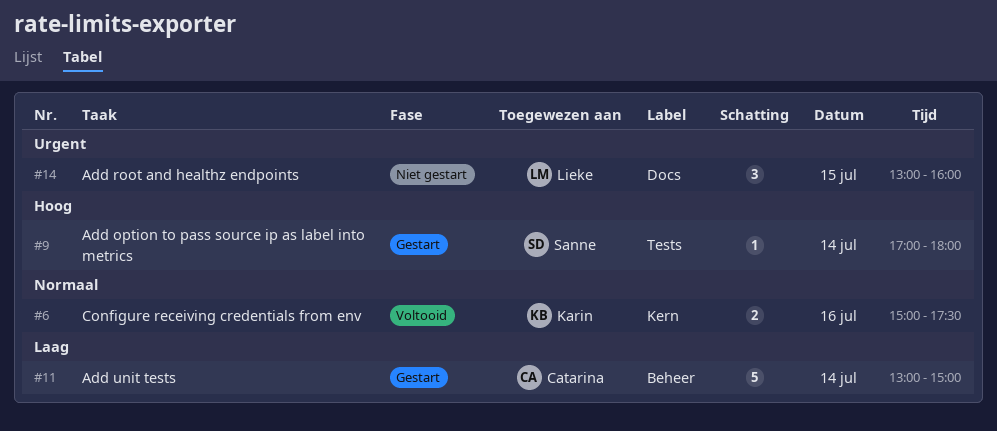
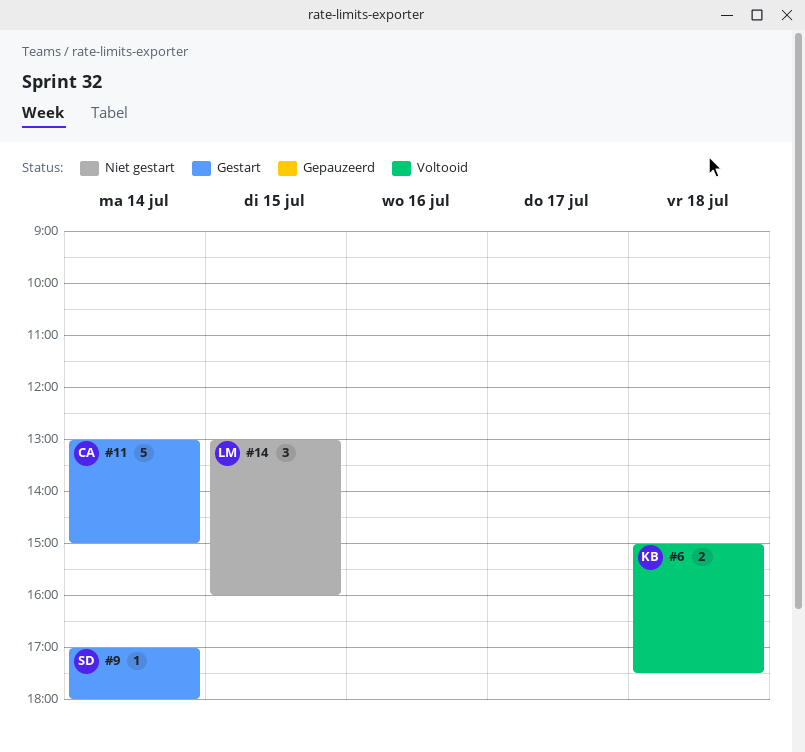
#6, day: Jul 16 -> Jul 18

